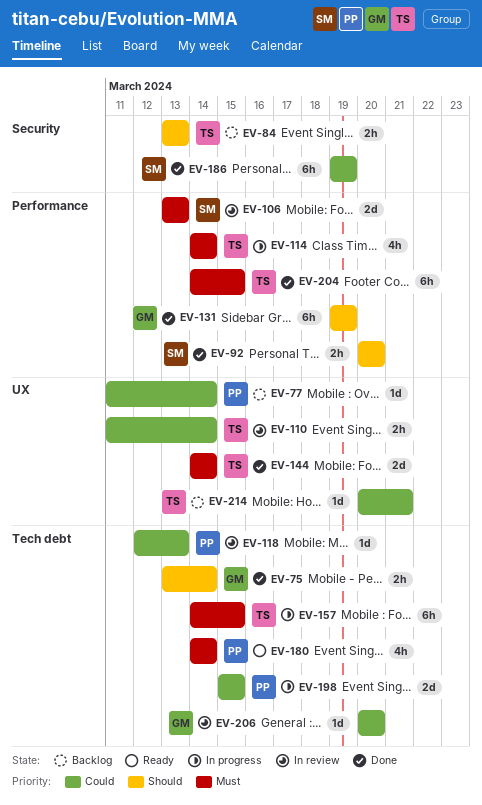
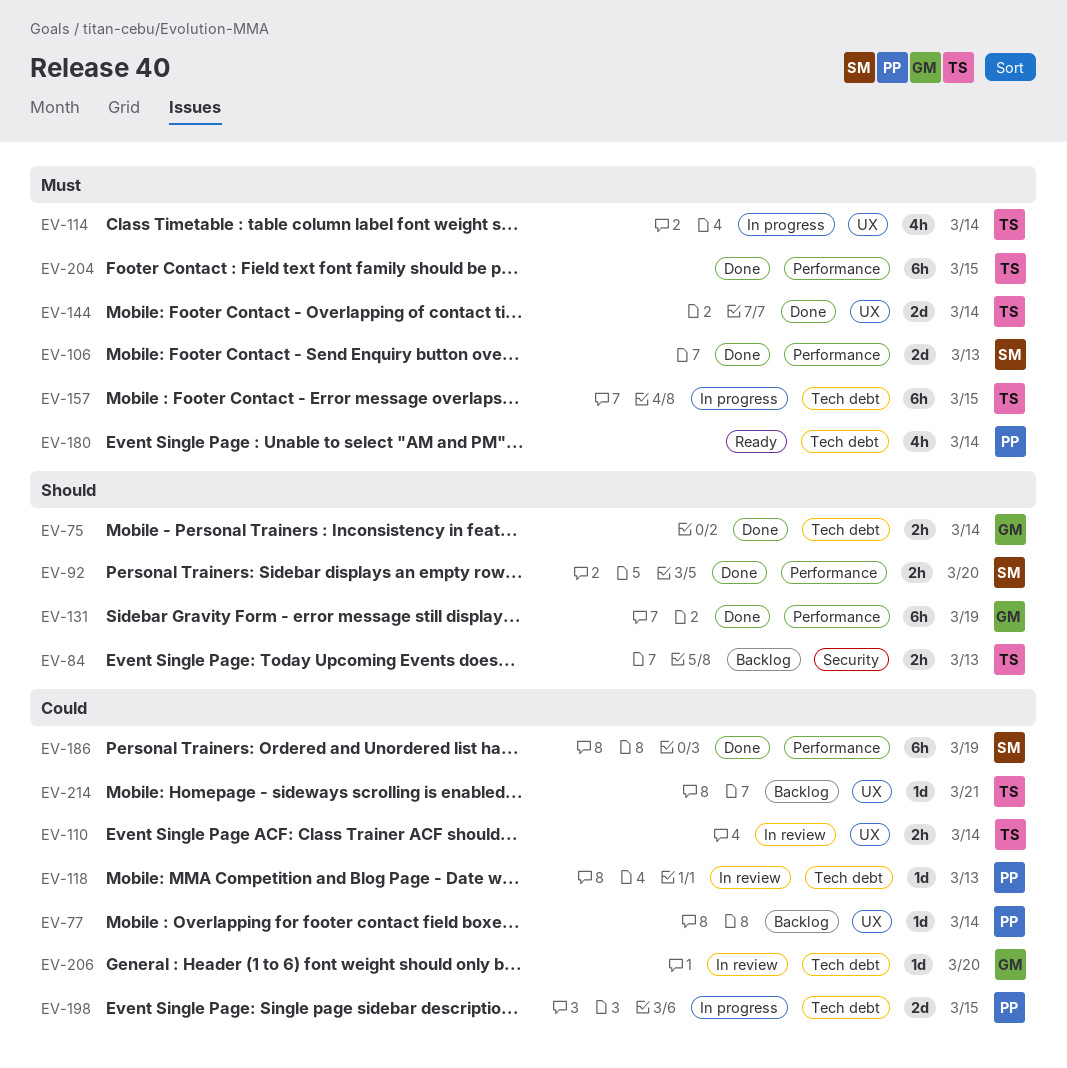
EV-106, status: In review -> Done
EV-114, label: Performance -> UX
EV-186, label: Security -> Performance

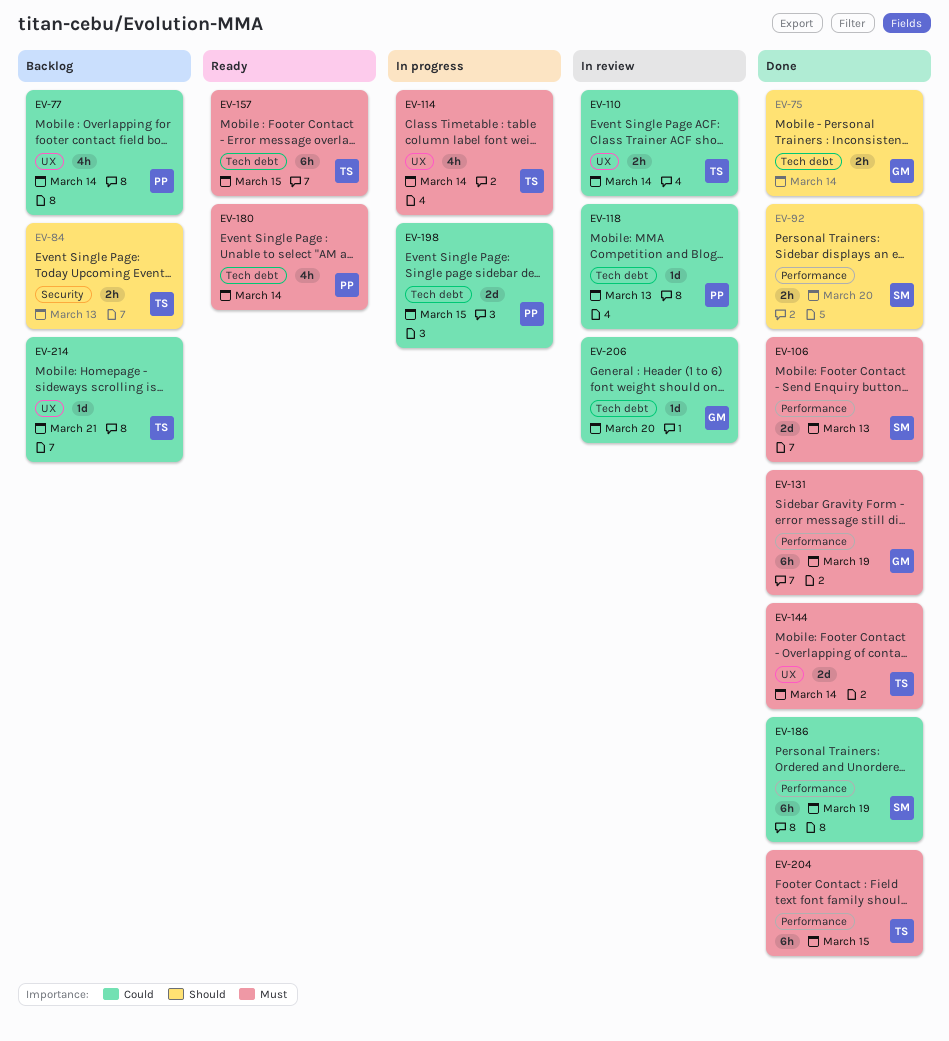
EV-77, estimate: 1d -> 4h
EV-131, priority: Should -> Must
EV-157, status: In progress -> Ready

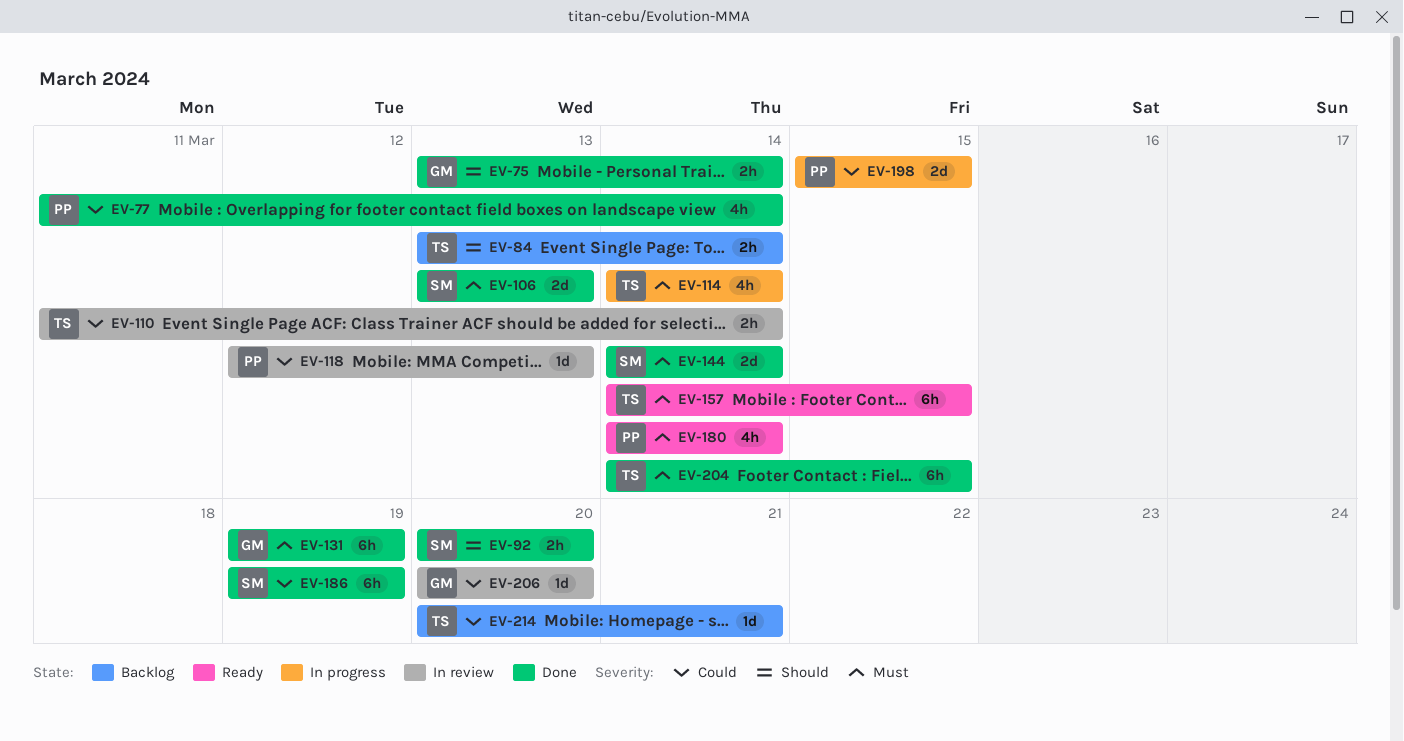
EV-77, status: Backlog -> Done
EV-84, due: Mar 13 -> Mar 14
EV-144, owner: TS -> SM

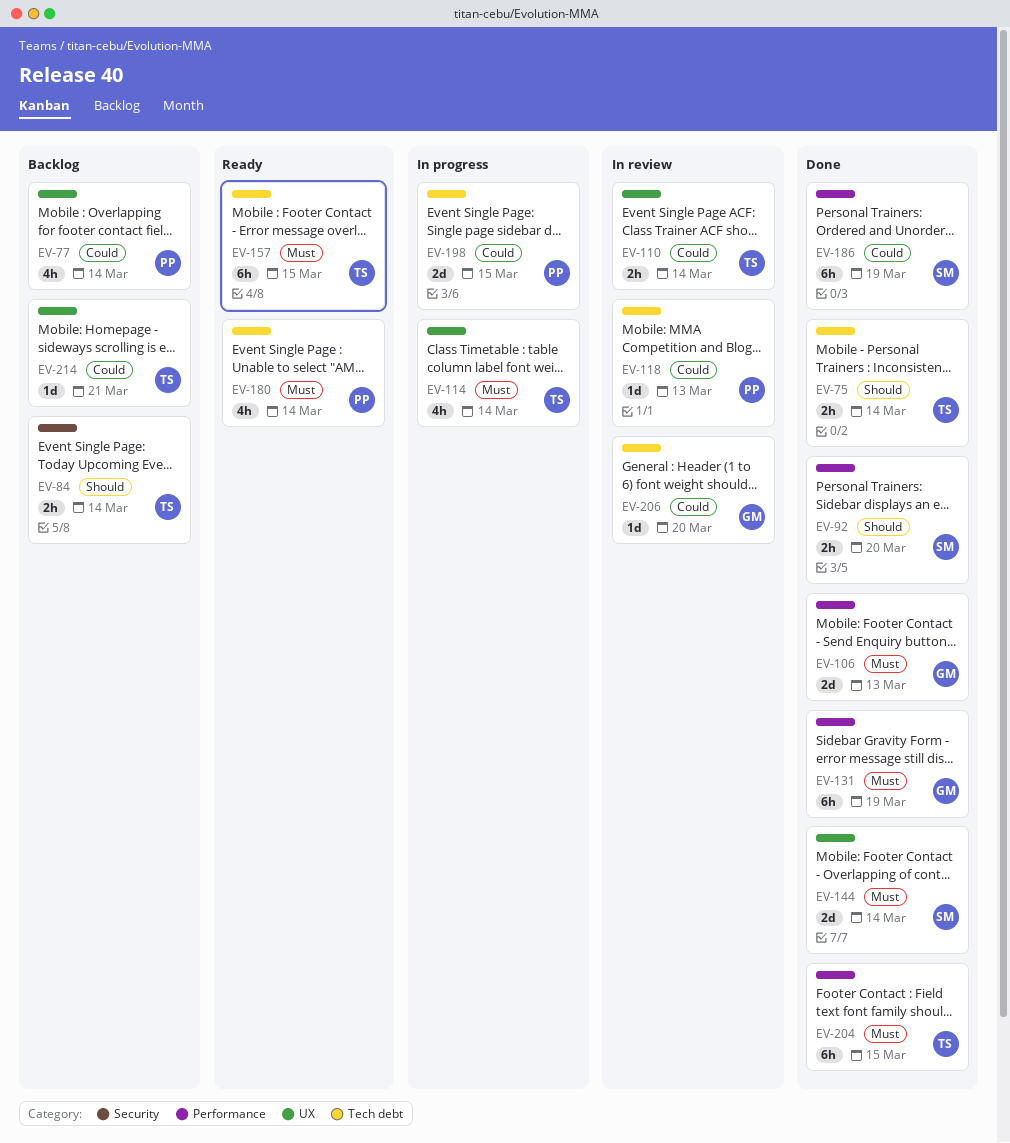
EV-75, owner: GM -> TS
EV-77, status: Done -> Backlog
EV-106, owner: SM -> GM

